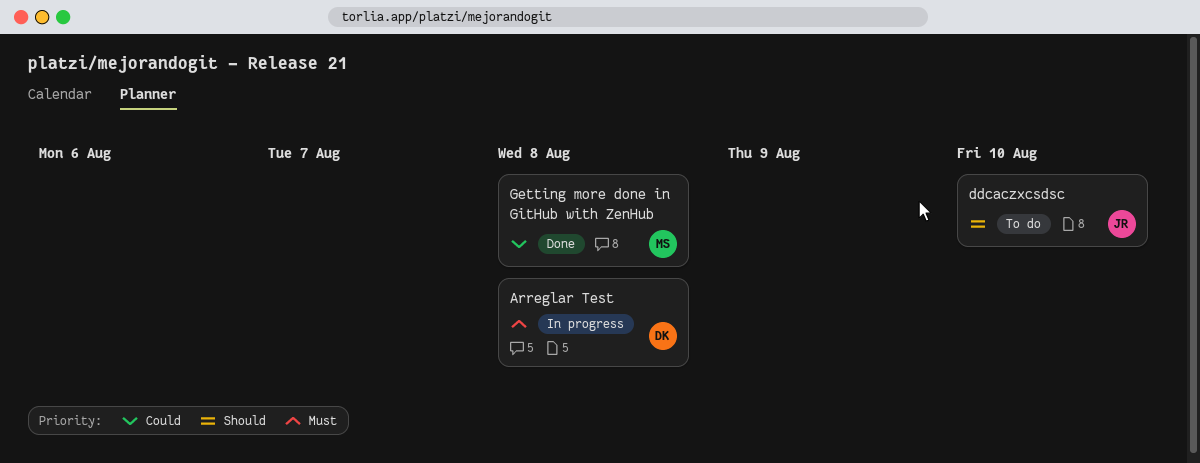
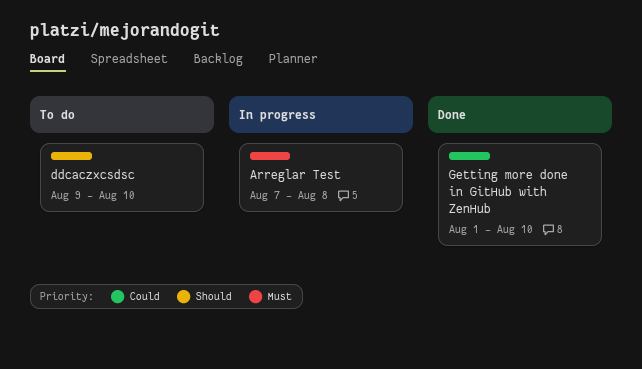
Getting more done in GitHub with ZenHub, due: Aug 8 -> Aug 10

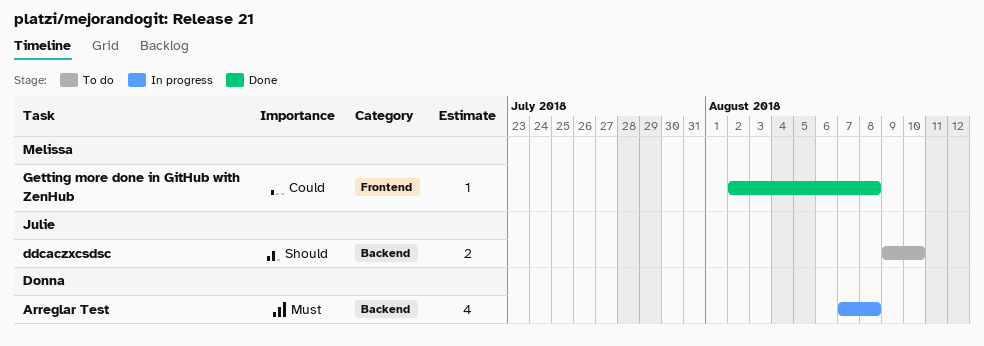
Getting more done in GitHub with ZenHub, start: Aug 1 -> Aug 2
Getting more done in GitHub with ZenHub, due: Aug 10 -> Aug 8

